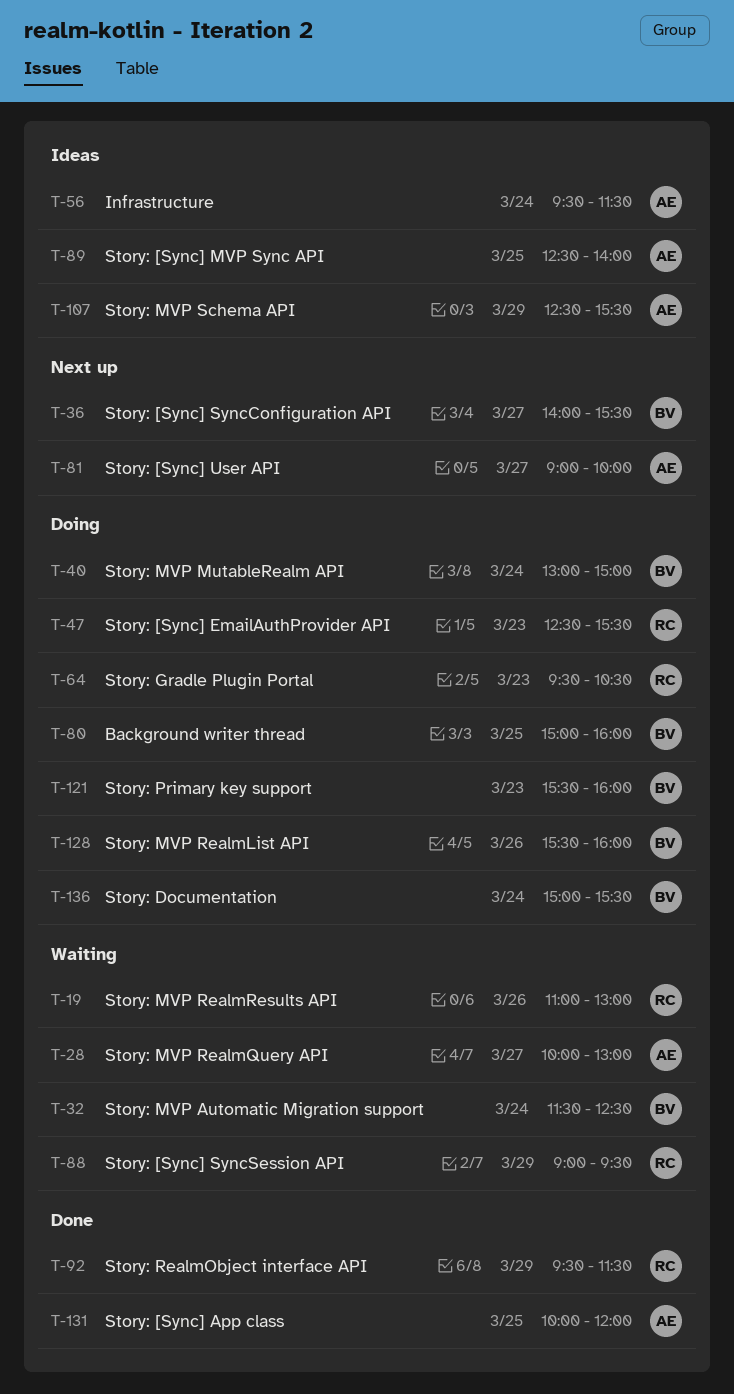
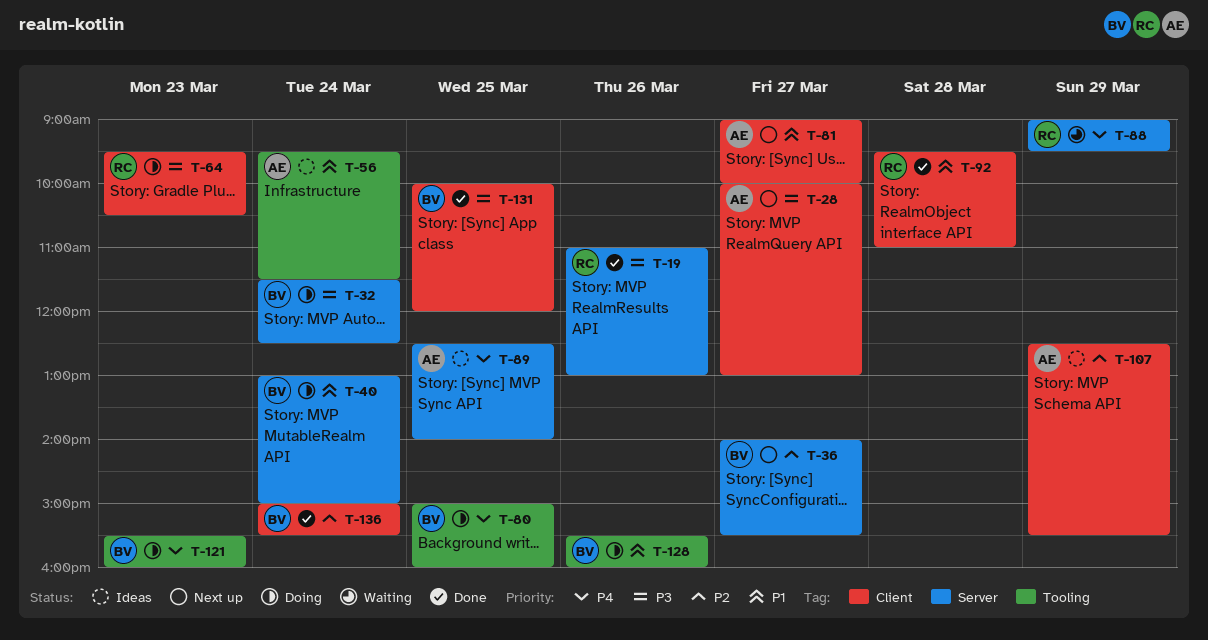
T-19, status: Waiting -> Done
T-28, status: Waiting -> Next up
T-32, status: Waiting -> Doing
T-47: present -> none
T-92, day: Mar 29 -> Mar 28
T-92, ends: 11:30 -> 11:00
T-131, owner: AE -> BV
T-136, status: Doing -> Done

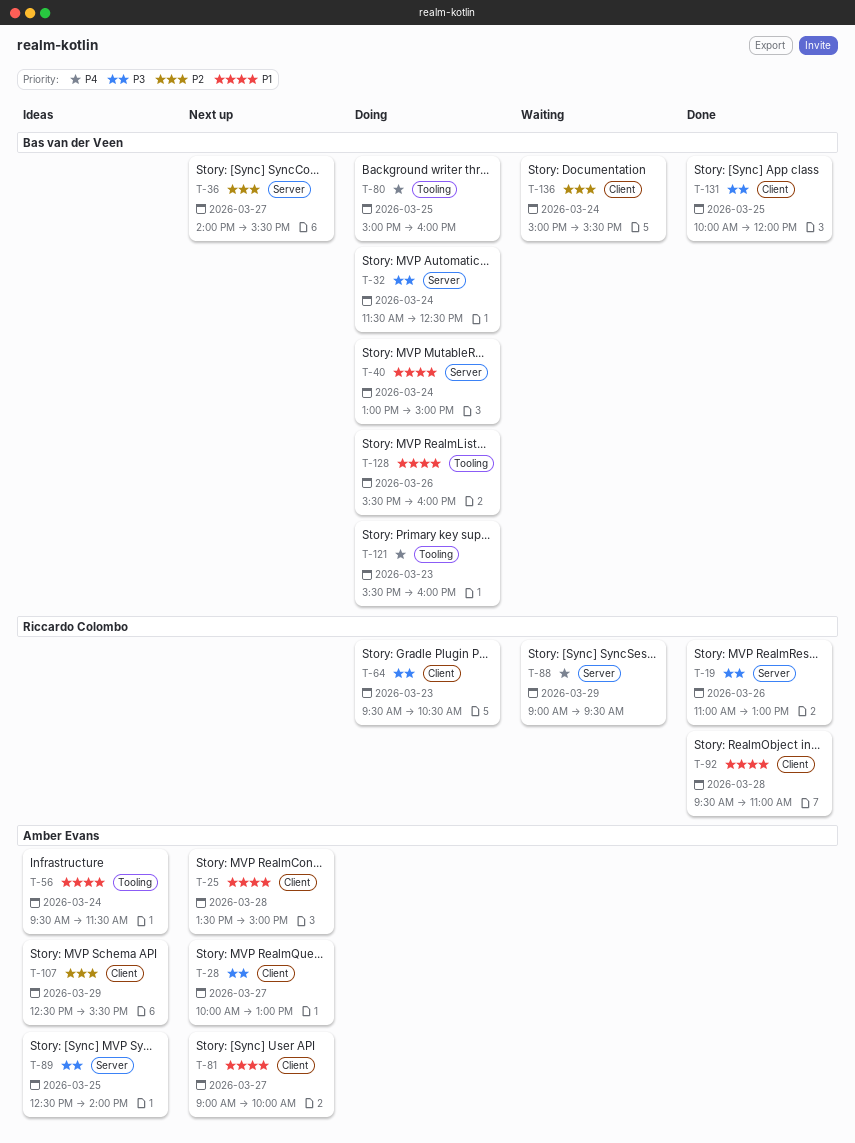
T-25: none -> present
T-89, priority: P4 -> P3
T-136, status: Done -> Waiting

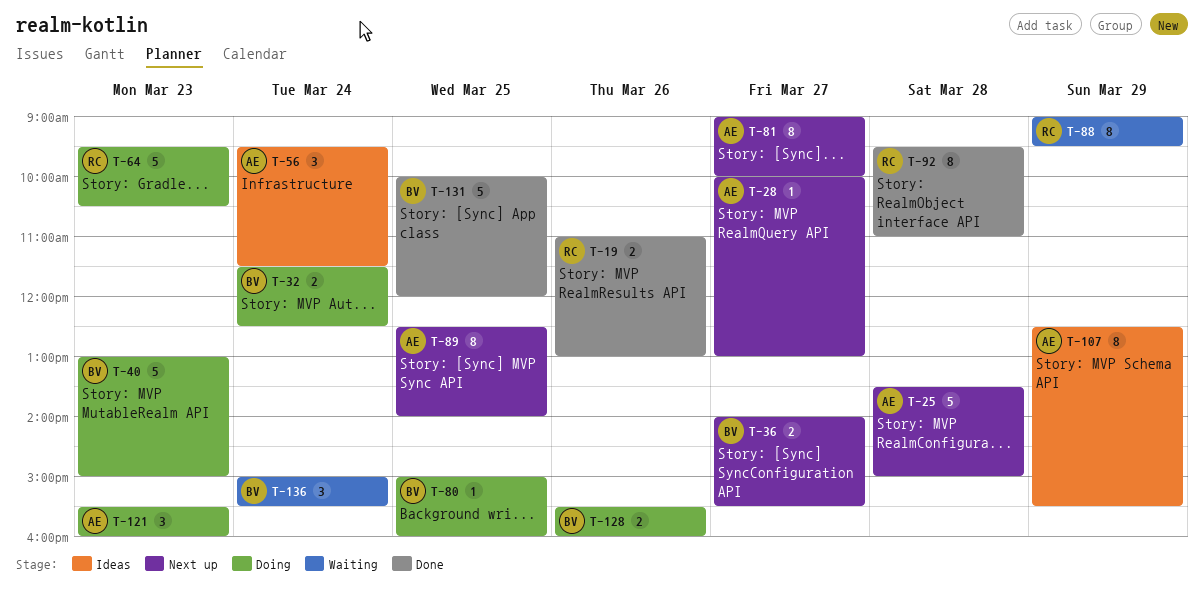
T-40, day: Mar 24 -> Mar 23
T-89, status: Ideas -> Next up
T-121, owner: Bas van der Veen -> Amber Evans

